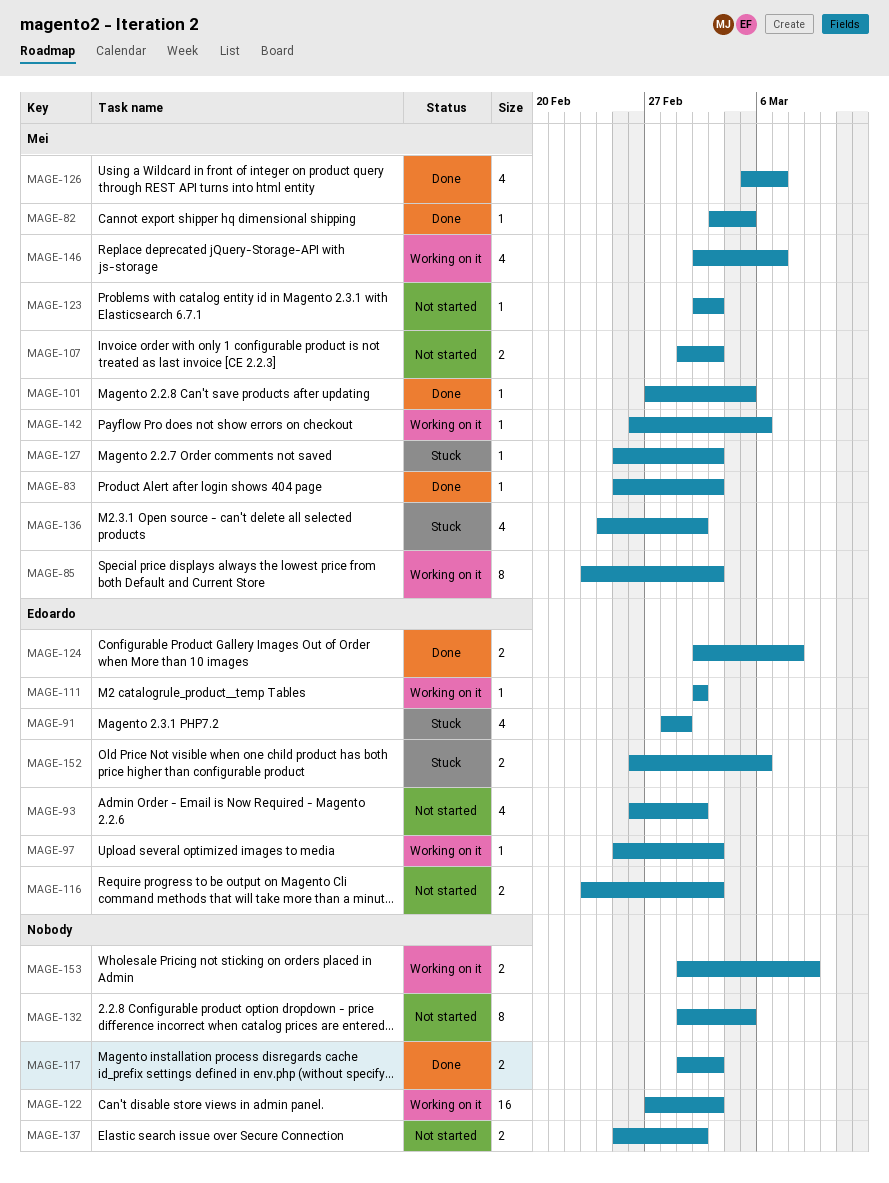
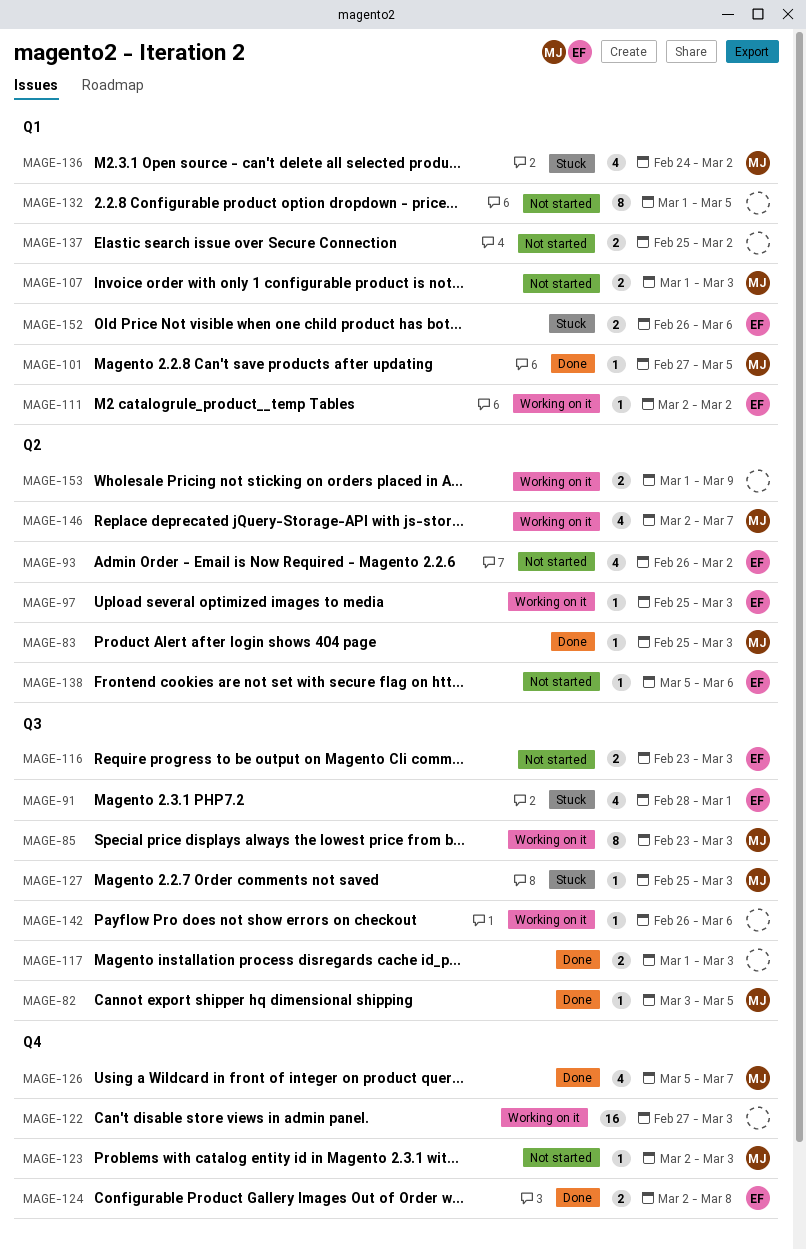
MAGE-138: none -> present
MAGE-142, owner: Mei -> none

